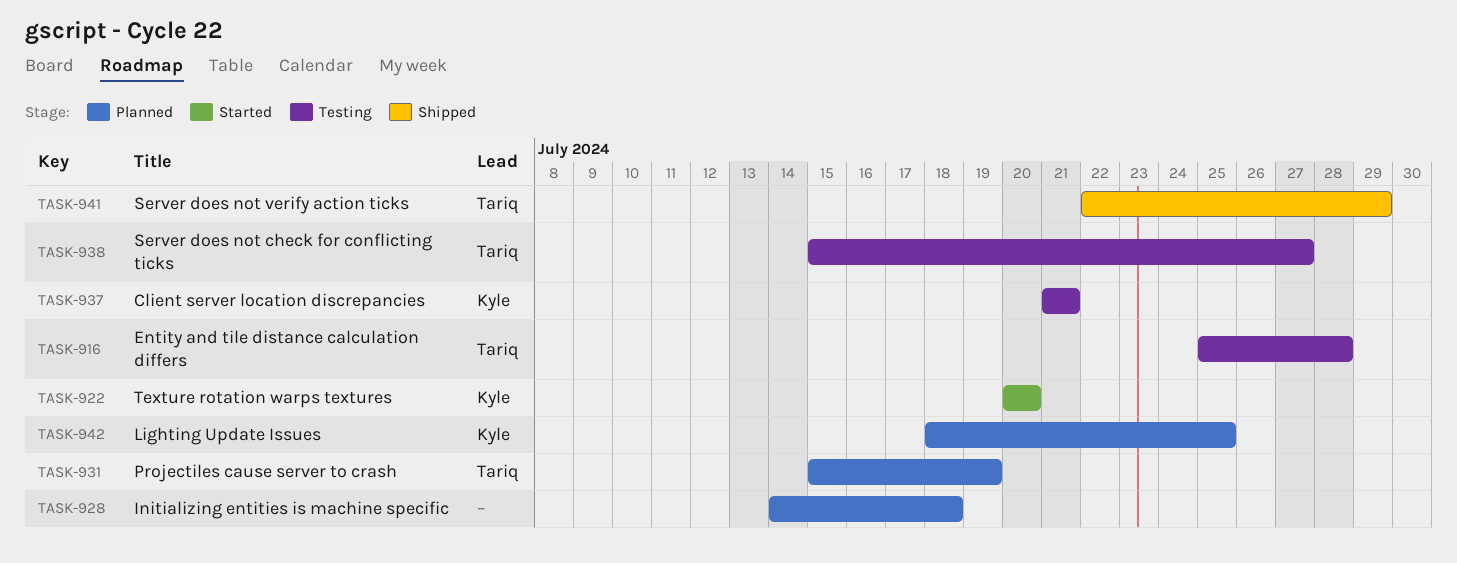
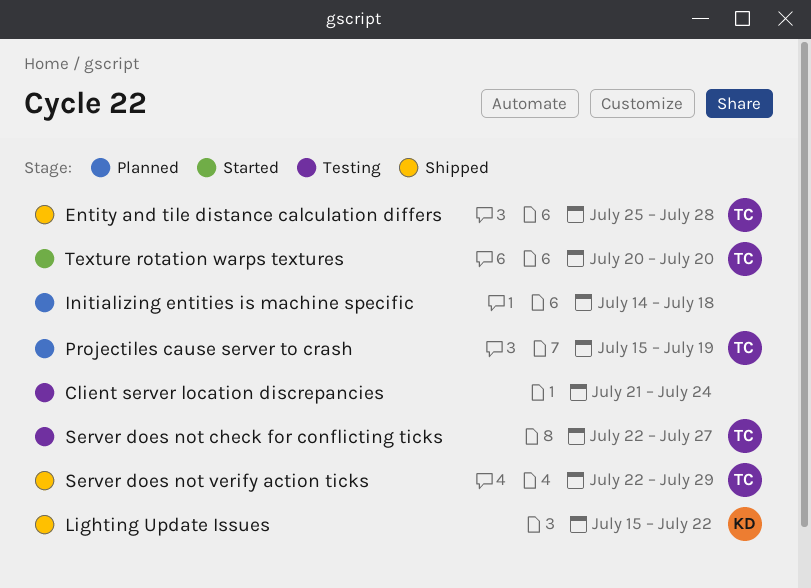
Client server location discrepancies, owner: Kyle -> none
Client server location discrepancies, due: Jul 21 -> Jul 24
Entity and tile distance calculation differs, status: Testing -> Shipped
Lighting Update Issues, status: Planned -> Shipped
Lighting Update Issues, start: Jul 18 -> Jul 15
Lighting Update Issues, due: Jul 25 -> Jul 22
Server does not check for conflicting ticks, start: Jul 15 -> Jul 22
Texture rotation warps textures, owner: Kyle -> Tariq

